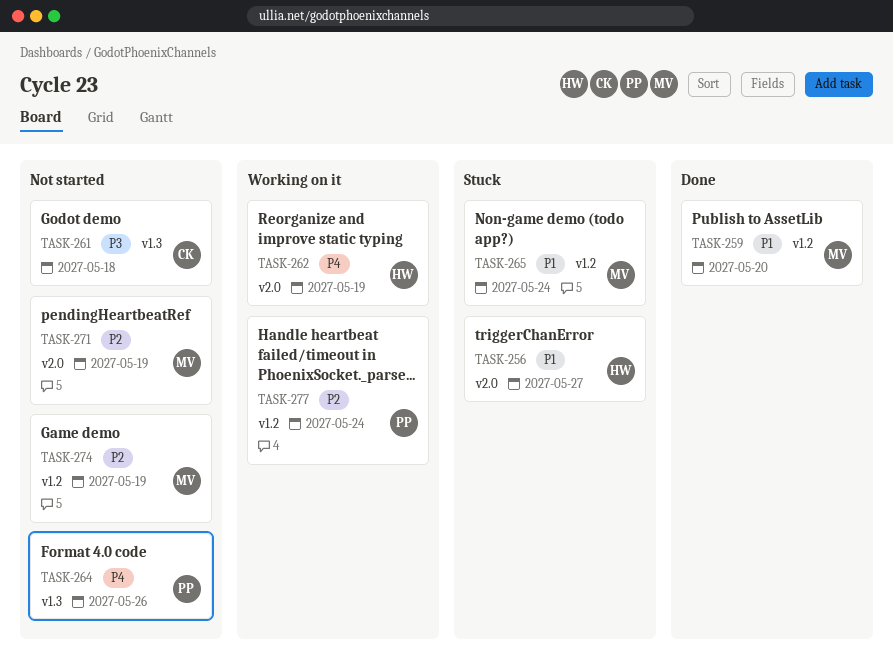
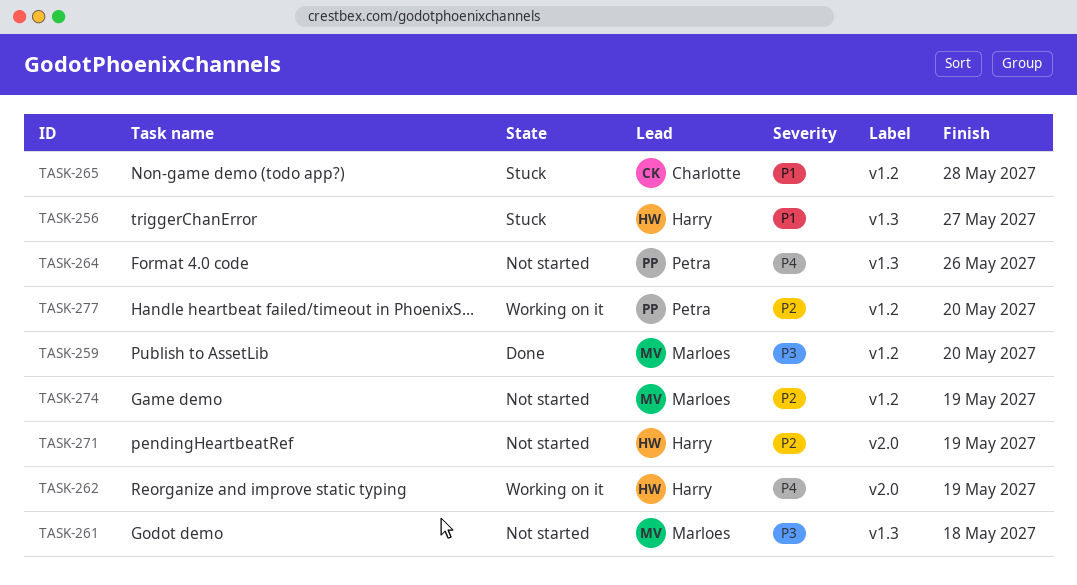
TASK-256, label: v2.0 -> v1.3
TASK-259, priority: P1 -> P3
TASK-261, owner: Charlotte -> Marloes
TASK-265, owner: Marloes -> Charlotte
TASK-265, due: May 24 -> May 28
TASK-271, owner: Marloes -> Harry
TASK-277, due: May 24 -> May 20

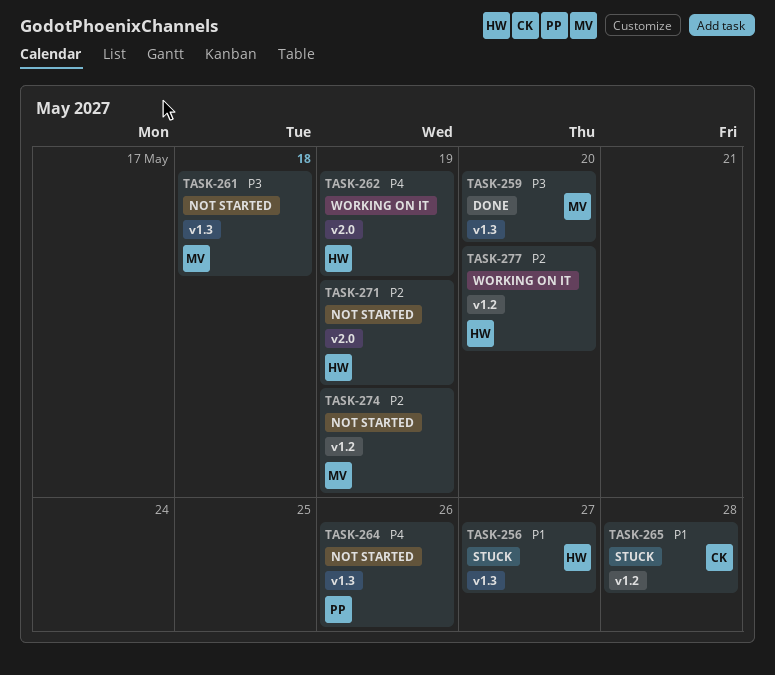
TASK-259, label: v1.2 -> v1.3
TASK-277, owner: Petra -> Harry

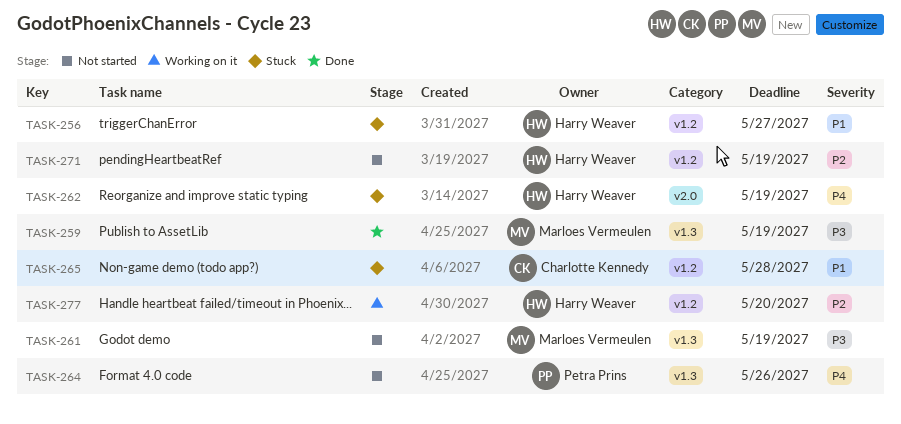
TASK-256, label: v1.3 -> v1.2
TASK-259, due: May 20 -> May 19
TASK-261, due: May 18 -> May 19
TASK-262, status: Working on it -> Stuck
TASK-271, label: v2.0 -> v1.2
TASK-274: present -> none

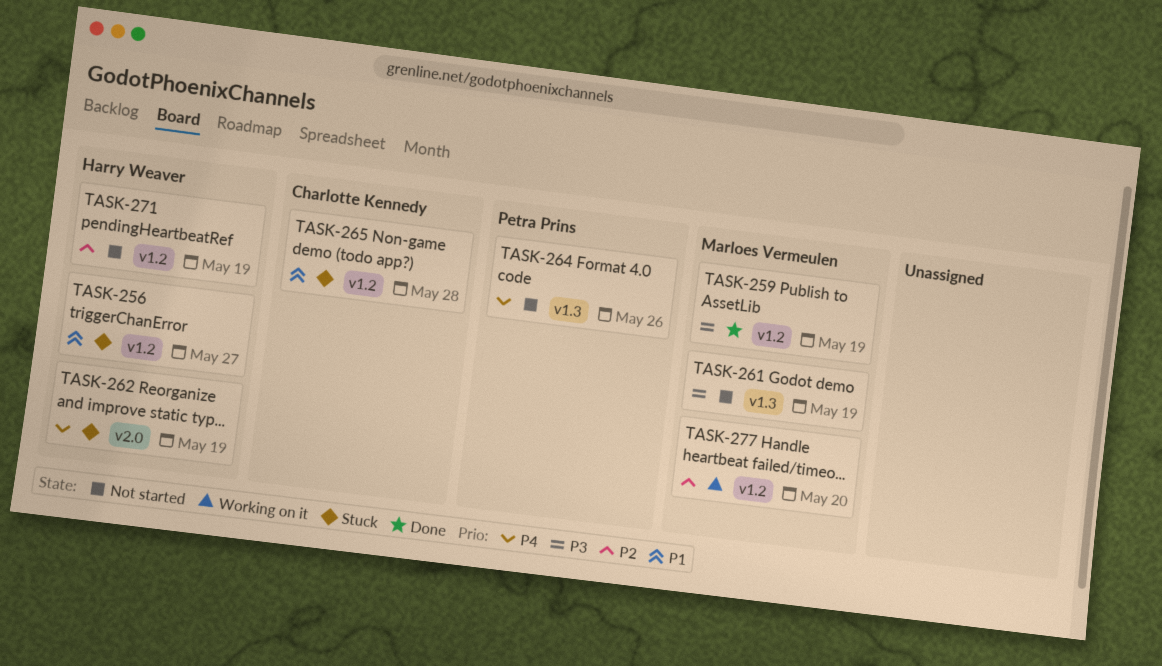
TASK-259, label: v1.3 -> v1.2
TASK-277, owner: Harry Weaver -> Marloes Vermeulen

